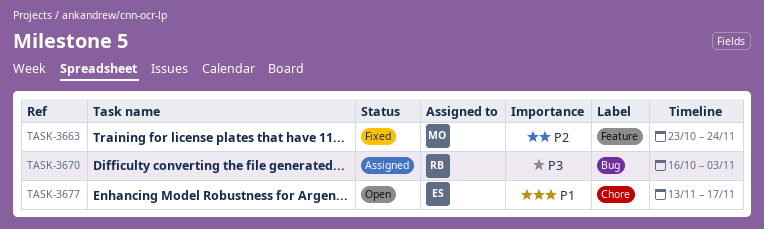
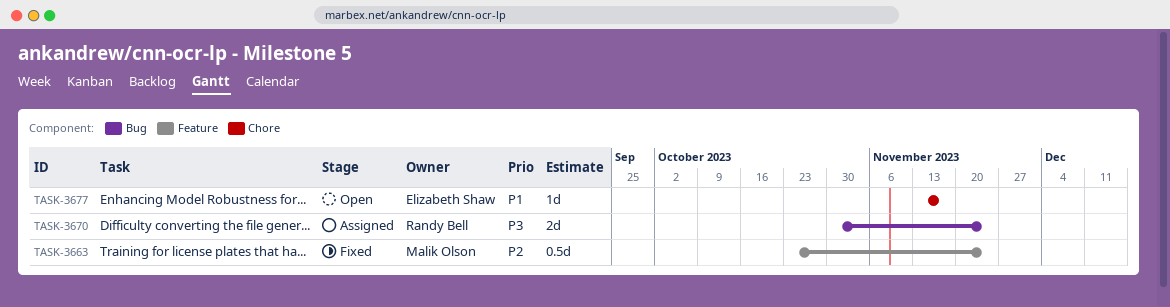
TASK-3670, start: Oct 16 -> Oct 30
TASK-3670, due: Nov 3 -> Nov 24

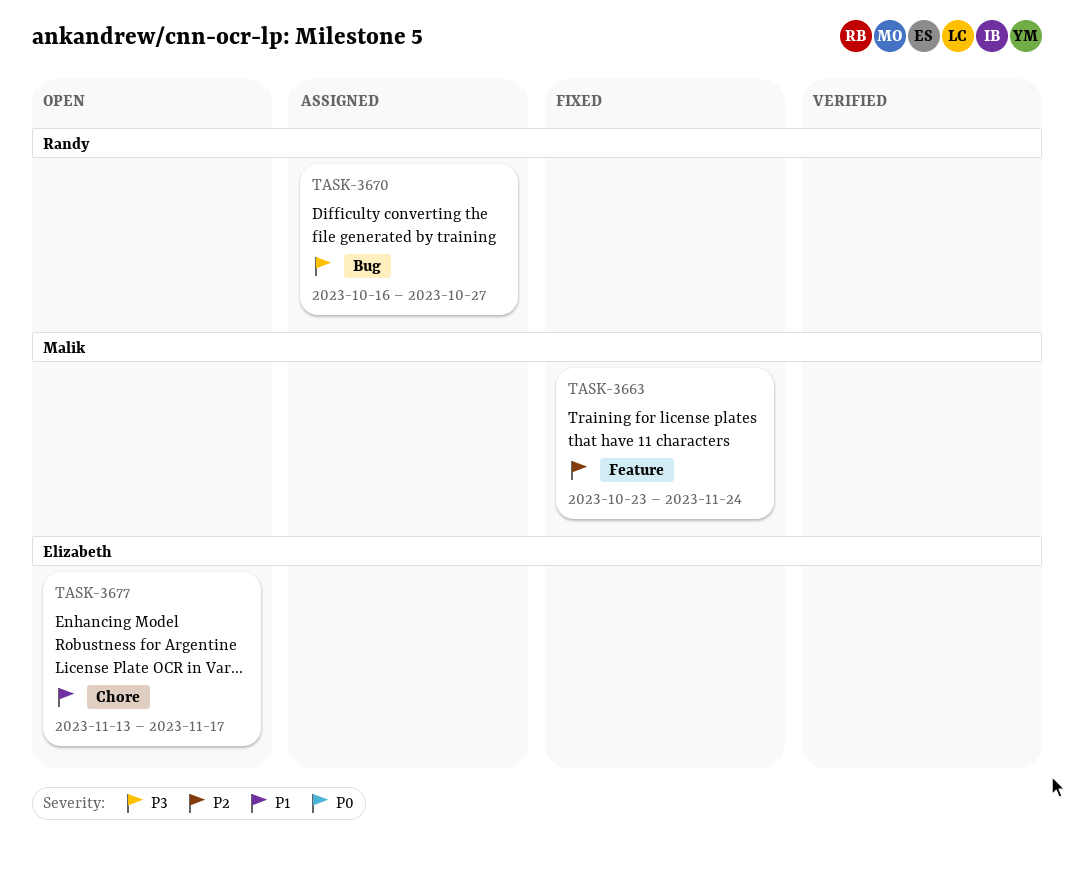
TASK-3670, start: Oct 30 -> Oct 16
TASK-3670, due: Nov 24 -> Oct 27

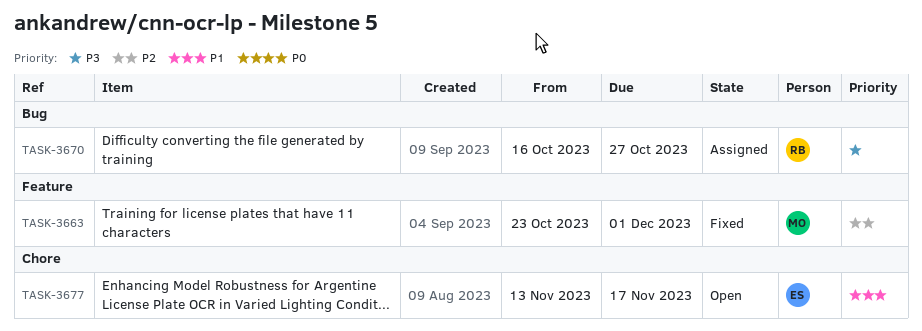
TASK-3663, due: Nov 24 -> Dec 1

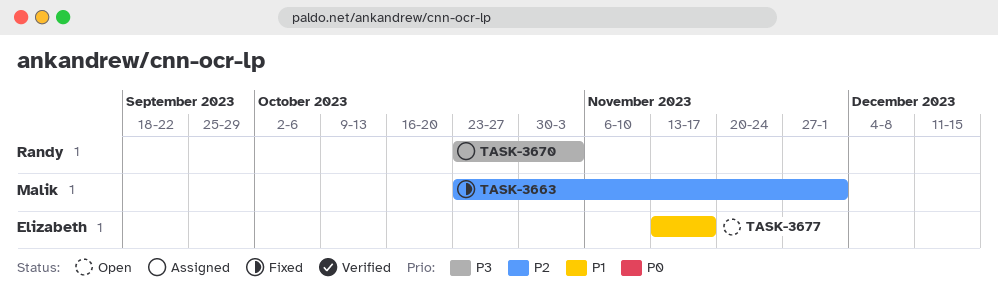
TASK-3670, start: Oct 16 -> Oct 23
TASK-3670, due: Oct 27 -> Nov 3

